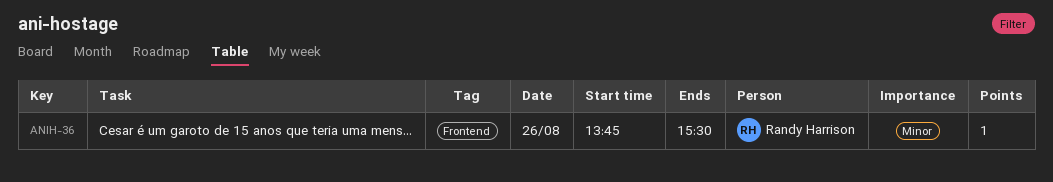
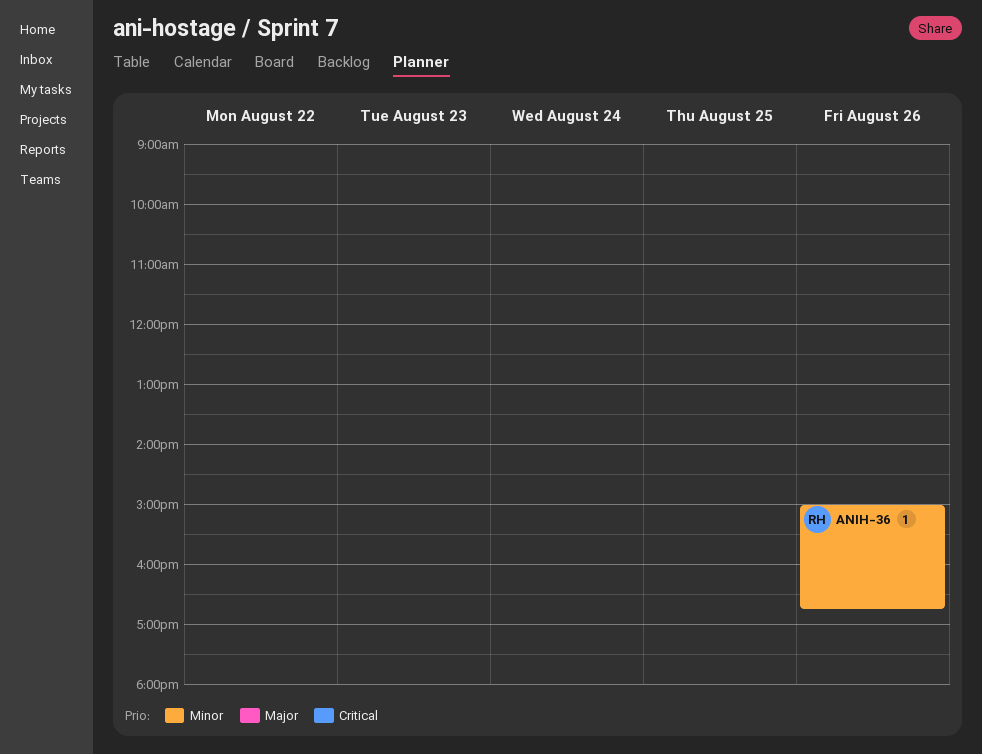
ANIH-36, begins: 13:45 -> 15:00
ANIH-36, ends: 15:30 -> 16:45

